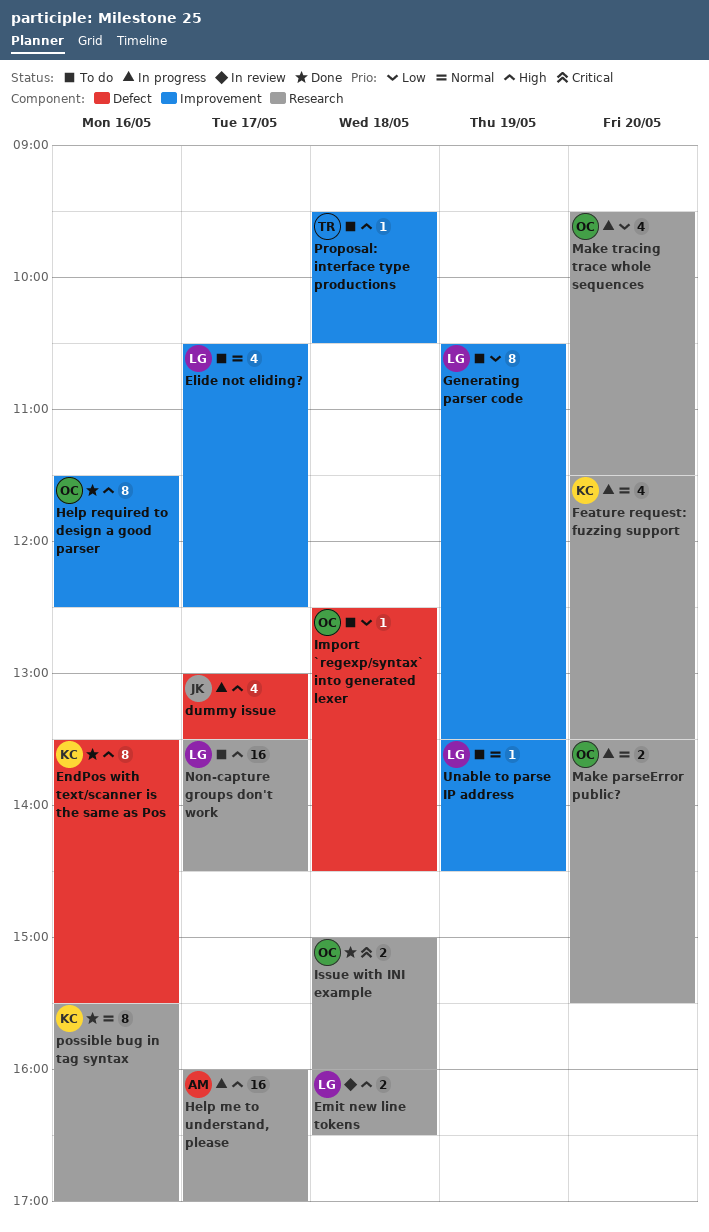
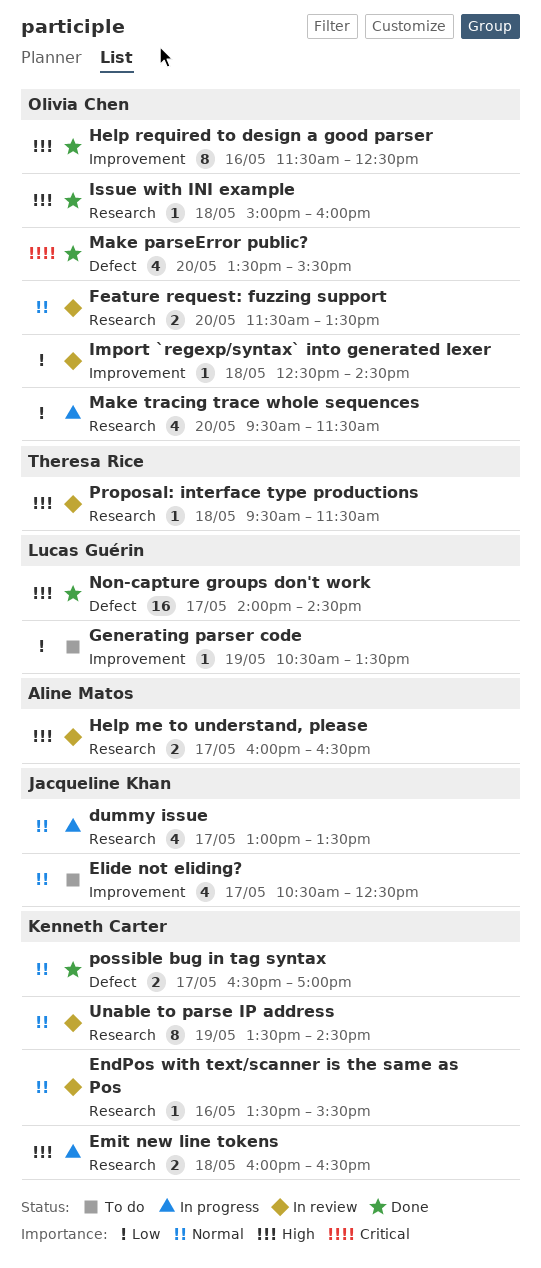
dummy issue, priority: High -> Normal
dummy issue, label: Defect -> Research
Elide not eliding?, owner: Lucas Guérin -> Jacqueline Khan
Emit new line tokens, status: In review -> In progress
Emit new line tokens, owner: Lucas Guérin -> Kenneth Carter
EndPos with text/scanner is the same as Pos, status: Done -> In review
EndPos with text/scanner is the same as Pos, priority: High -> Normal
EndPos with text/scanner is the same as Pos, label: Defect -> Research
EndPos with text/scanner is the same as Pos, estimate: 8 -> 1
Feature request: fuzzing support, status: In progress -> In review
Feature request: fuzzing support, owner: Kenneth Carter -> Olivia Chen
Feature request: fuzzing support, estimate: 4 -> 2
Generating parser code, estimate: 8 -> 1
Help me to understand, please, status: In progress -> In review
Help me to understand, please, estimate: 16 -> 2
Help me to understand, please, ends: 17:00 -> 16:30
Import `regexp/syntax` into generated lexer, status: To do -> In review
Import `regexp/syntax` into generated lexer, label: Defect -> Improvement
Issue with INI example, priority: Critical -> High
Issue with INI example, estimate: 2 -> 1
Make parseError public?, status: In progress -> Done
Make parseError public?, priority: Normal -> Critical
Make parseError public?, label: Research -> Defect
Make parseError public?, estimate: 2 -> 4
Non-capture groups don't work, status: To do -> Done
Non-capture groups don't work, label: Research -> Defect
Non-capture groups don't work, begins: 13:30 -> 14:00
possible bug in tag syntax, label: Research -> Defect
possible bug in tag syntax, estimate: 8 -> 2
possible bug in tag syntax, day: May 16 -> May 17
possible bug in tag syntax, begins: 15:30 -> 16:30
Proposal: interface type productions, status: To do -> In review
Proposal: interface type productions, label: Improvement -> Research
Proposal: interface type productions, ends: 10:30 -> 11:30
Unable to parse IP address, status: To do -> In review
Unable to parse IP address, owner: Lucas Guérin -> Kenneth Carter
Unable to parse IP address, label: Improvement -> Research
Unable to parse IP address, estimate: 1 -> 8

